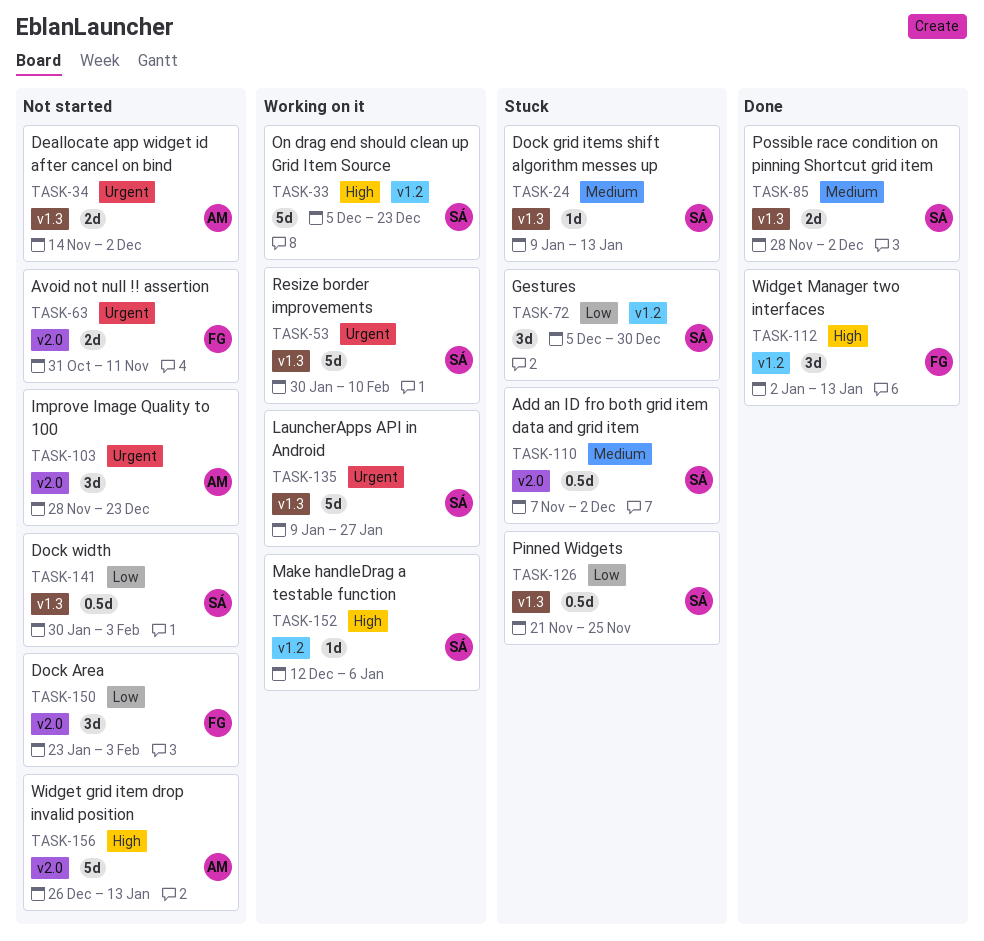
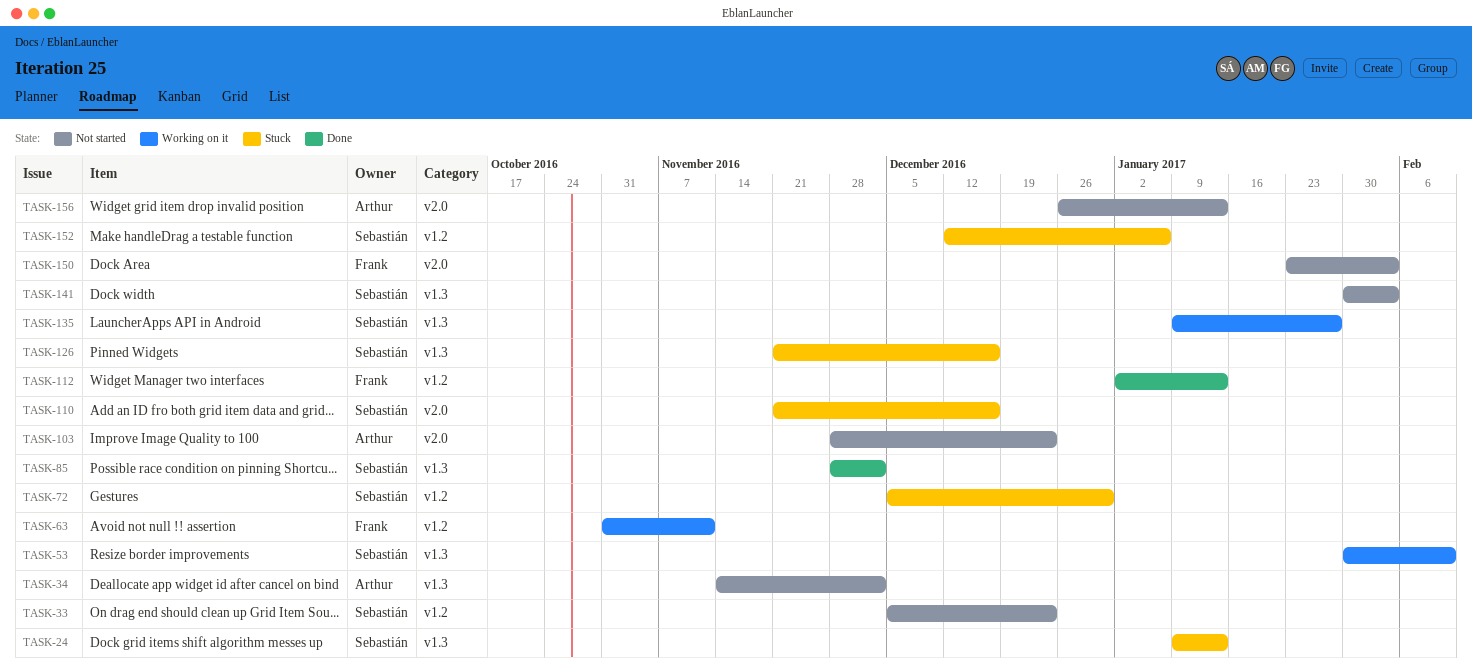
TASK-33, status: Working on it -> Not started
TASK-63, status: Not started -> Working on it
TASK-63, label: v2.0 -> v1.2
TASK-110, start: Nov 7 -> Nov 21
TASK-110, due: Dec 2 -> Dec 16
TASK-126, due: Nov 25 -> Dec 16
TASK-152, status: Working on it -> Stuck

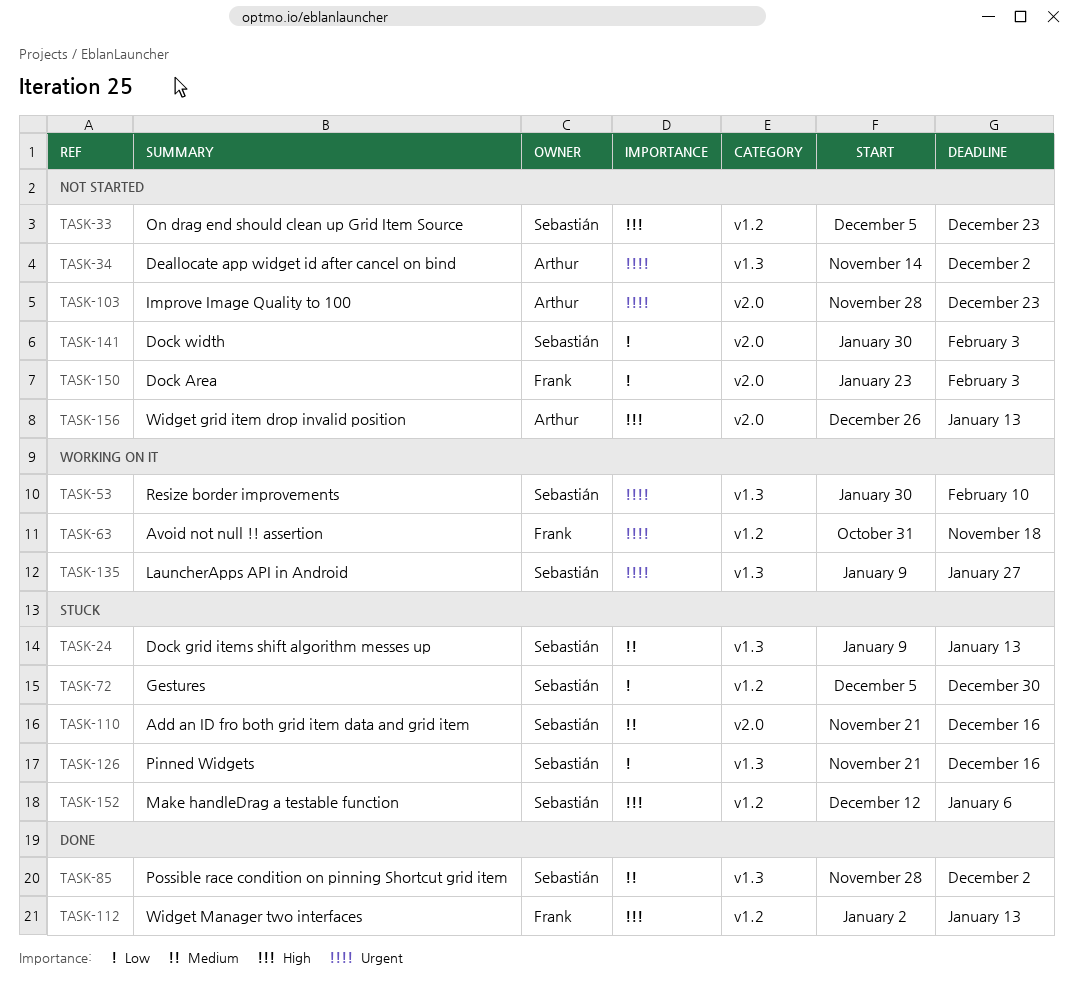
TASK-63, due: Nov 11 -> Nov 18
TASK-141, label: v1.3 -> v2.0

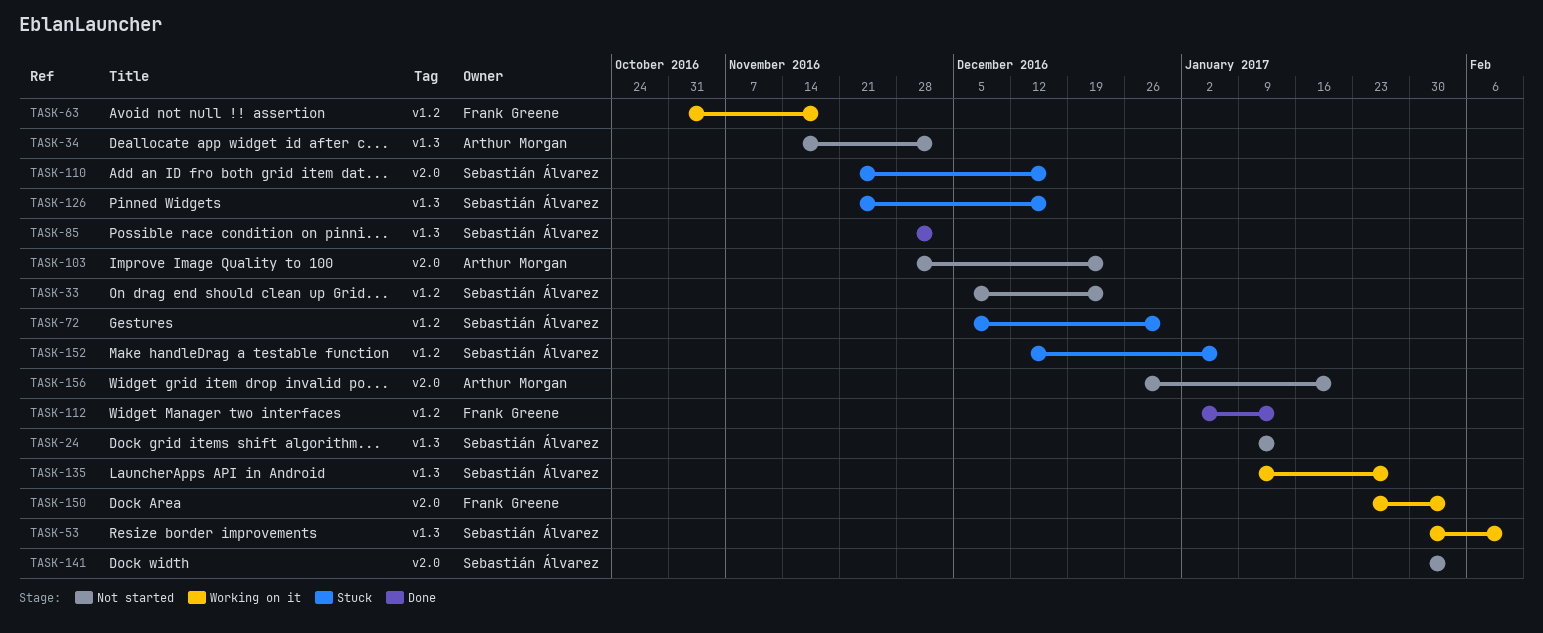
TASK-24, status: Stuck -> Not started
TASK-150, status: Not started -> Working on it
TASK-156, due: Jan 13 -> Jan 20

